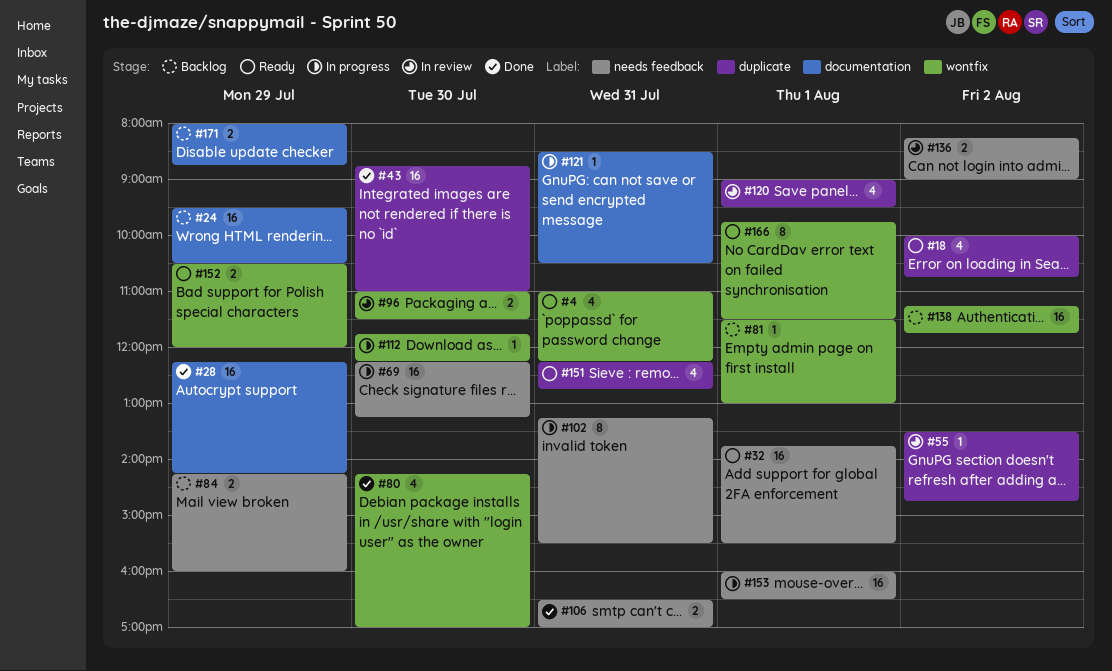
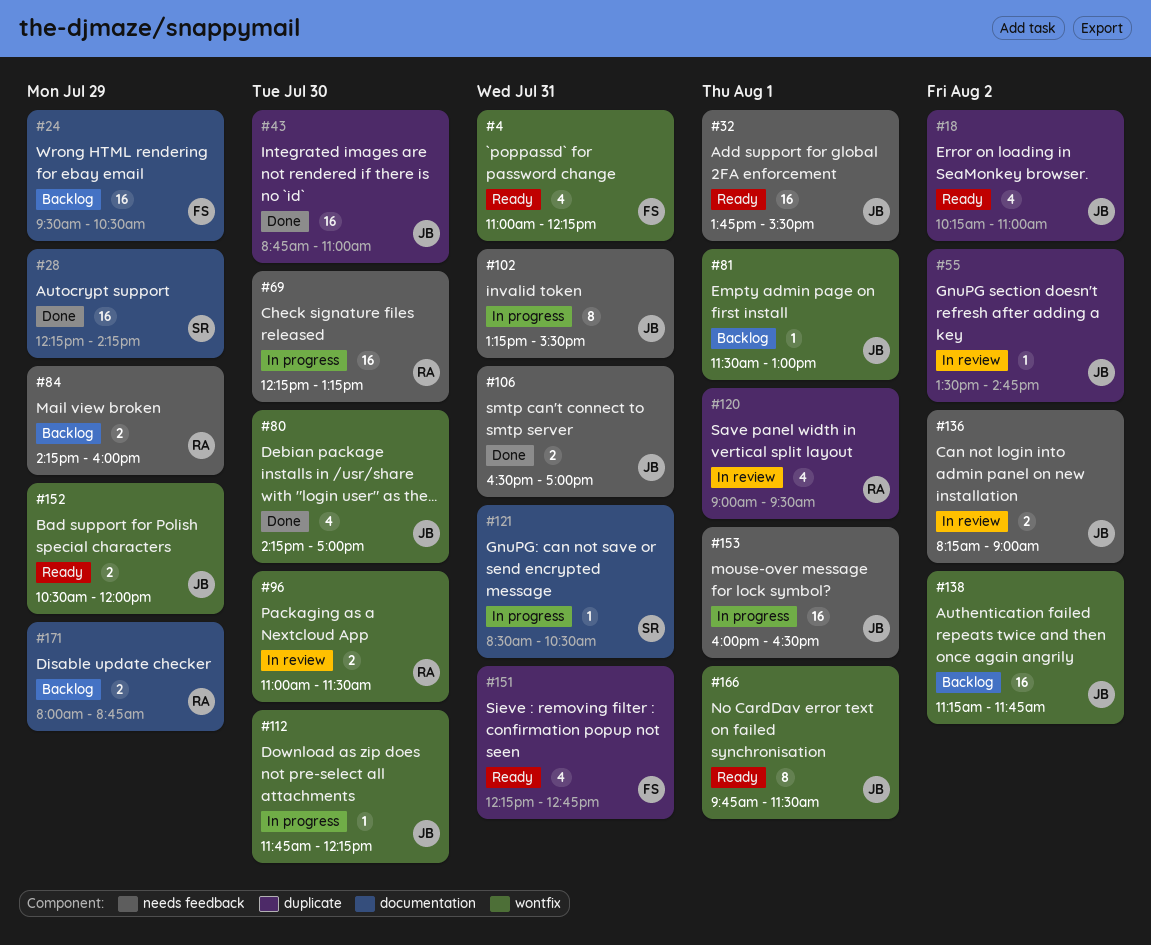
#18, begins: 10:00 -> 10:15
#18, ends: 10:45 -> 11:00

